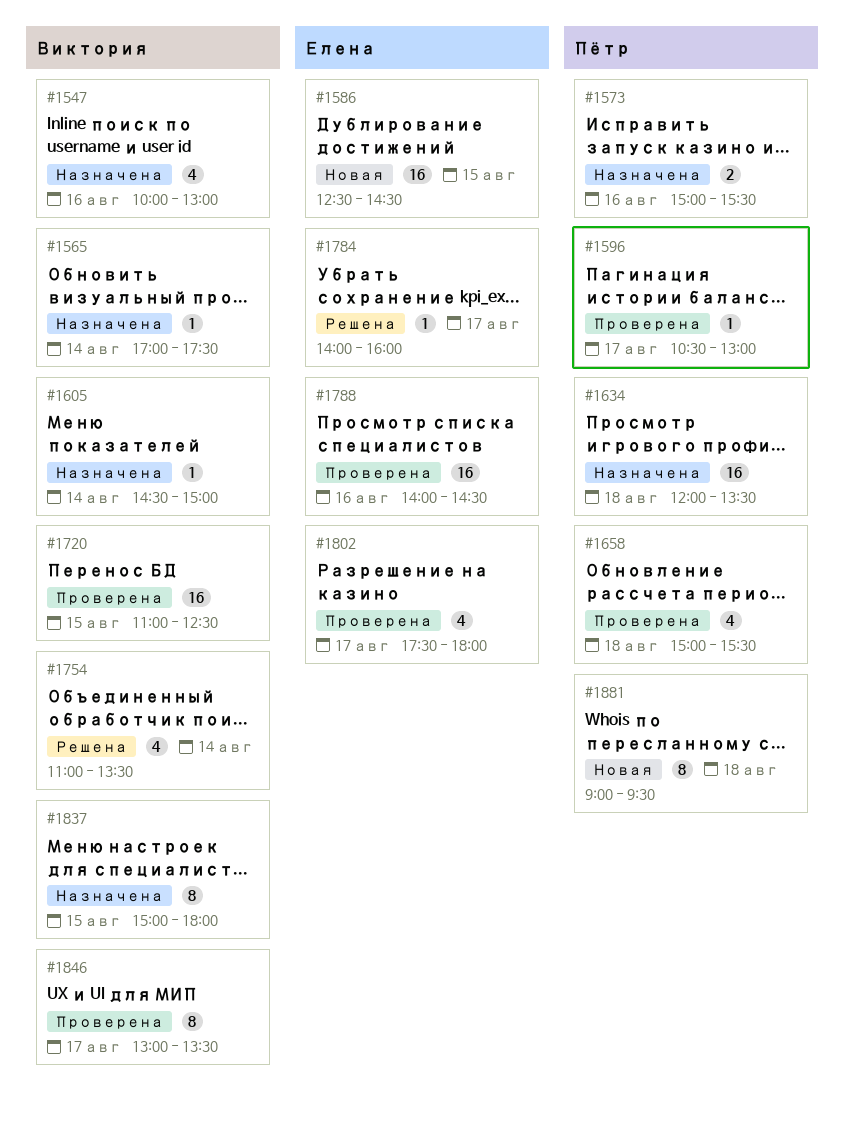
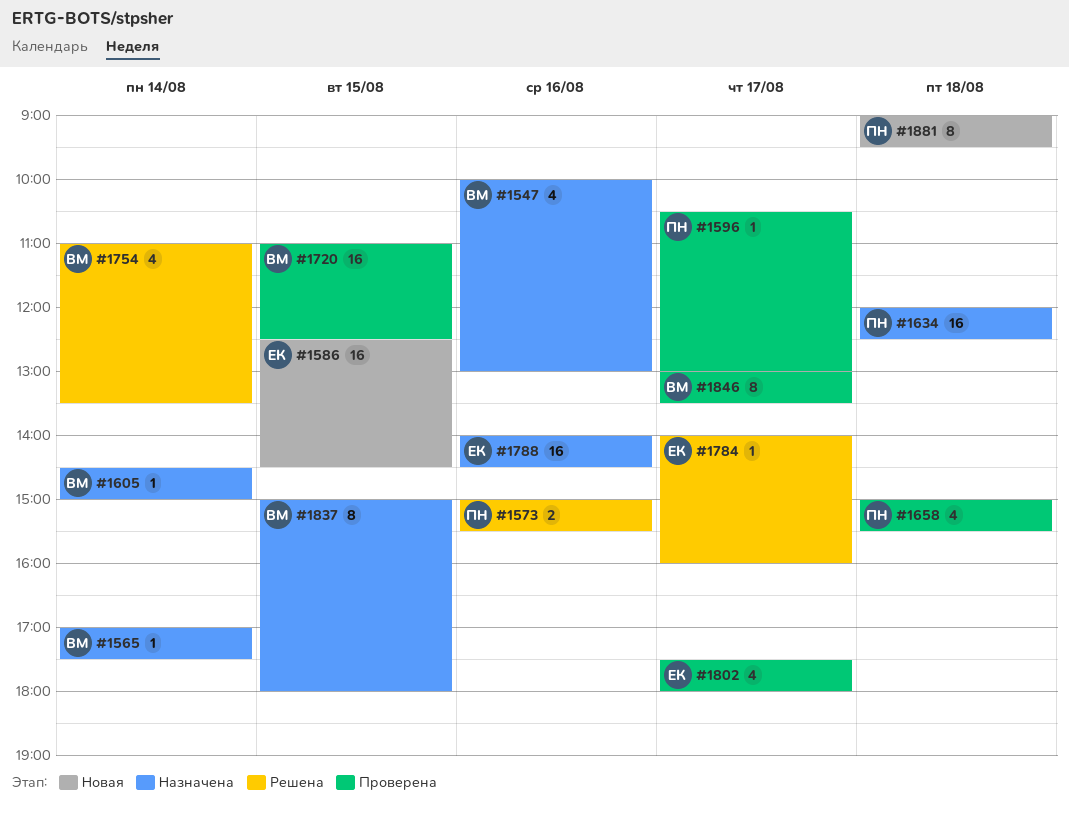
#1573, status: Назначена -> Решена
#1634, ends: 13:30 -> 12:30
#1788, status: Проверена -> Назначена

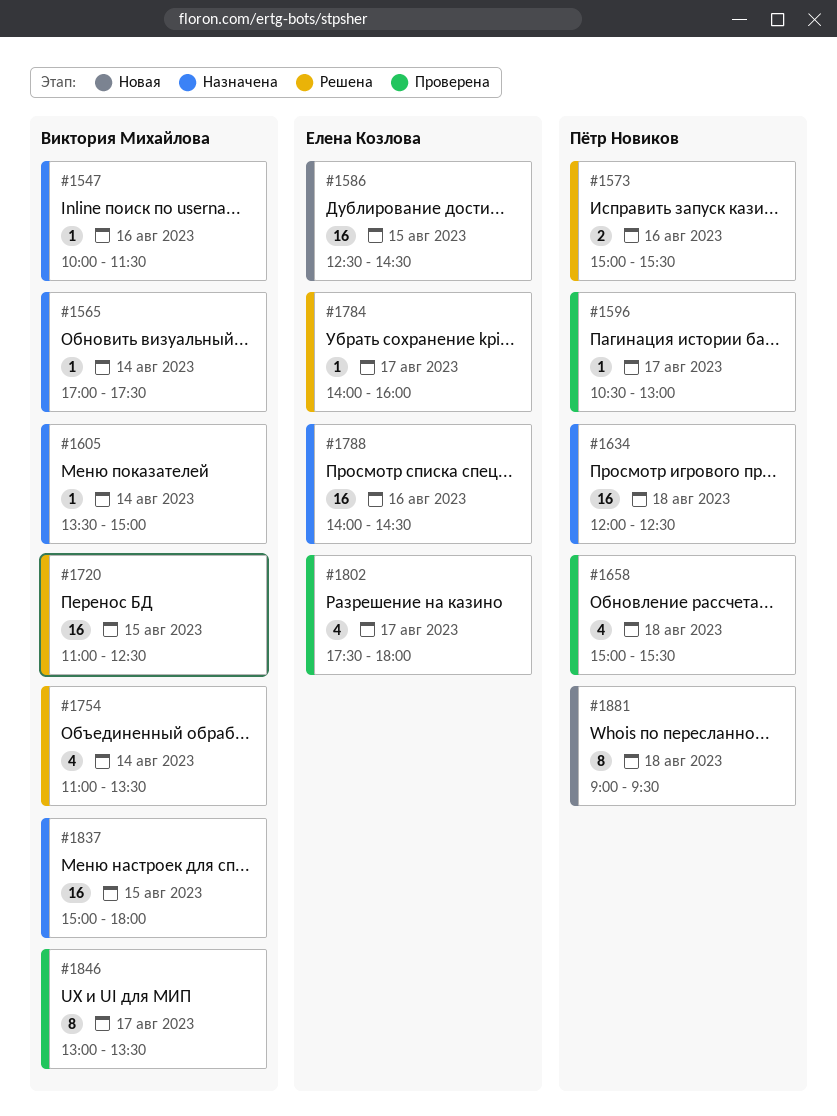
#1547, estimate: 4 -> 1
#1547, ends: 13:00 -> 11:30
#1605, begins: 14:30 -> 13:30
#1720, status: Проверена -> Решена
#1837, estimate: 8 -> 16

